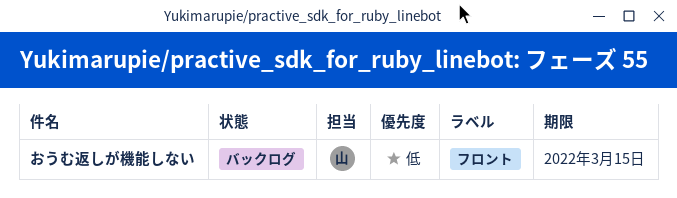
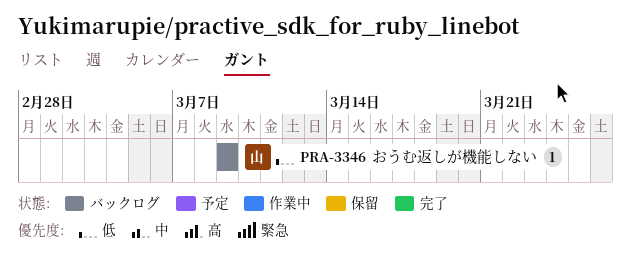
おうむ返しが機能しない, due: Mar 15 -> Mar 9

